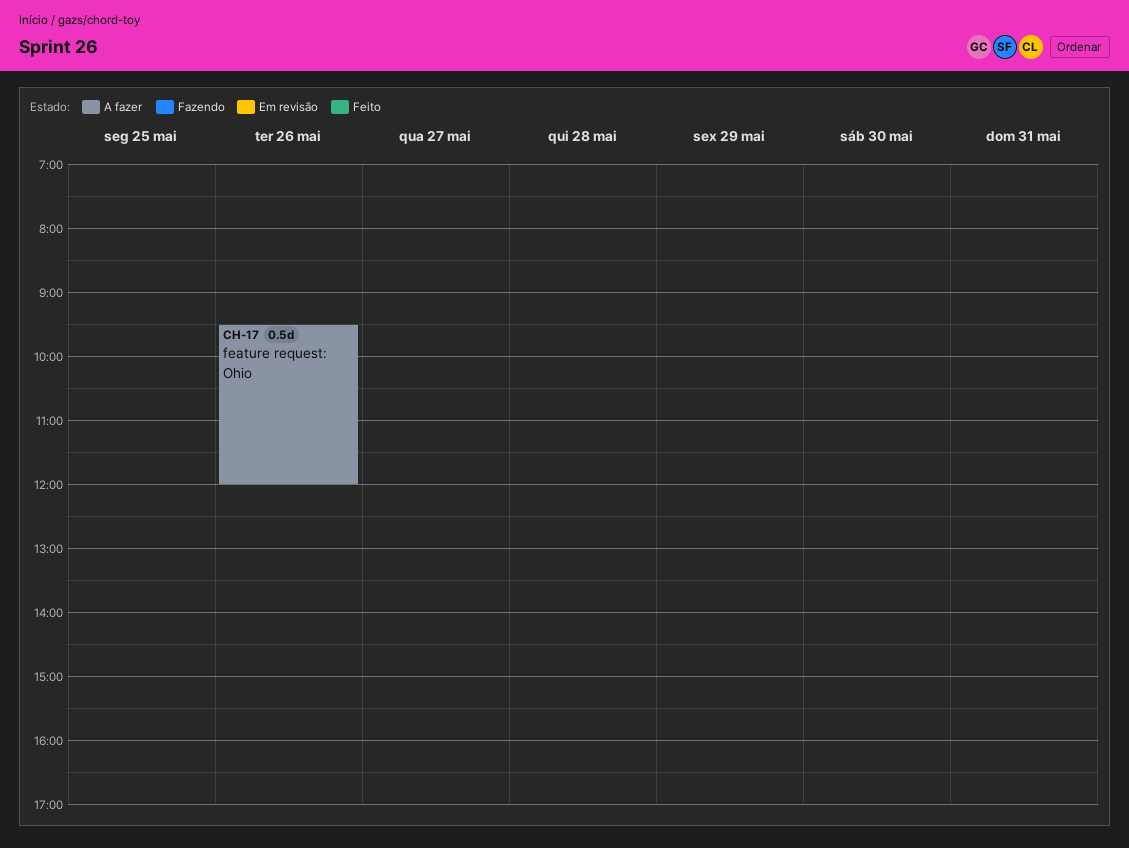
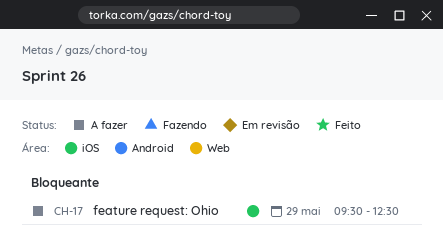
CH-17, day: May 26 -> May 29
CH-17, ends: 12:00 -> 12:30

